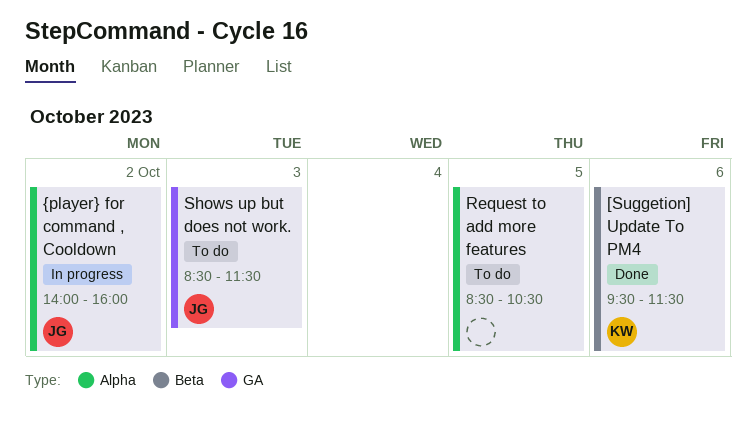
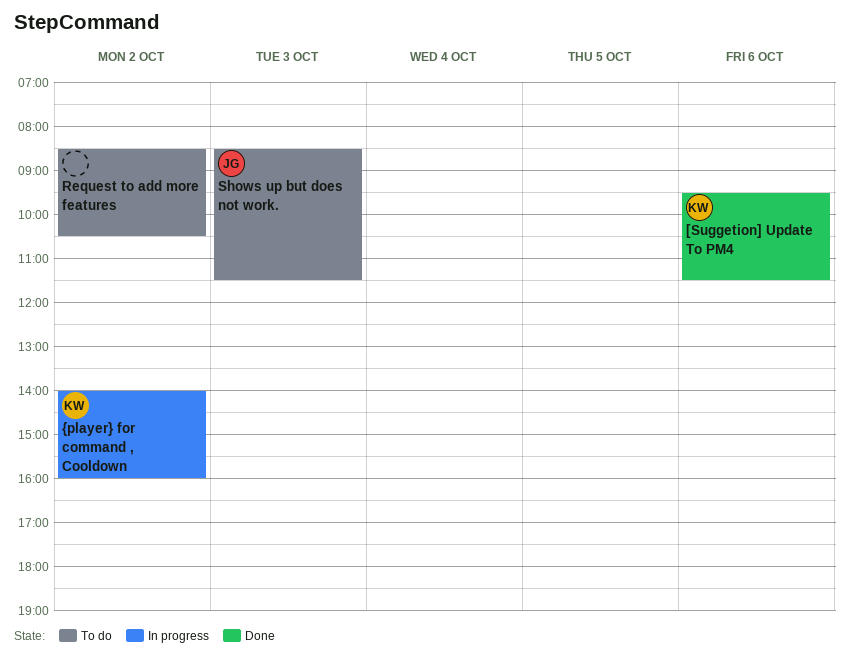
Request to add more features, day: Oct 5 -> Oct 2
{player} for command , Cooldown, owner: JG -> KW

